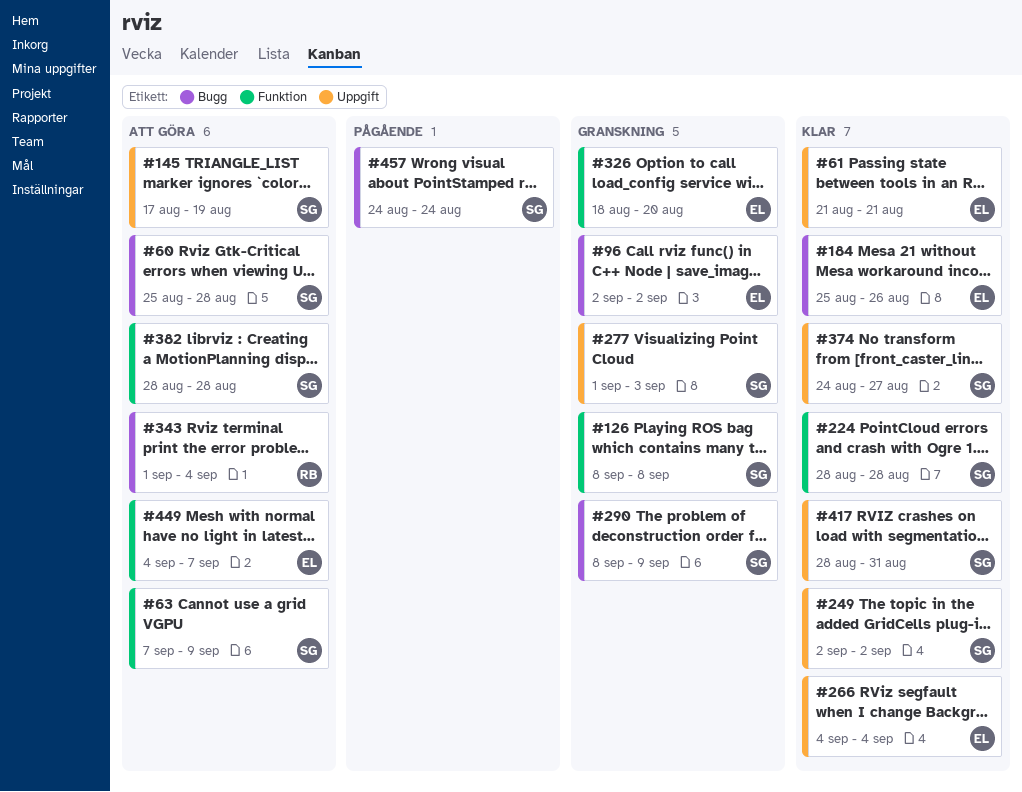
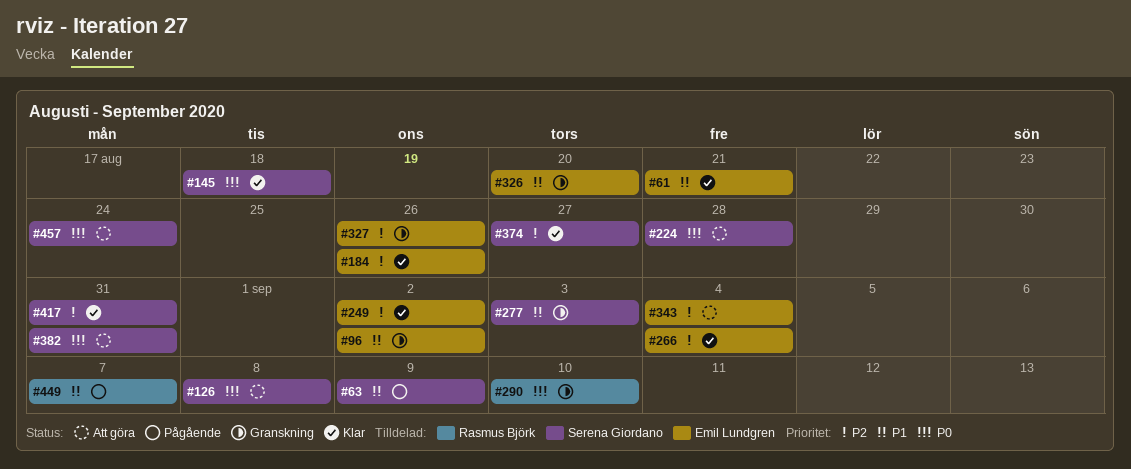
#60: present -> none
#63, status: Att göra -> Pågående
#126, status: Granskning -> Att göra
#145, status: Att göra -> Klar
#145, due: Aug 19 -> Aug 18
#224, status: Klar -> Att göra
#249, owner: Serena Giordano -> Emil Lundgren
#290, owner: Serena Giordano -> Rasmus Björk
#290, due: Sep 9 -> Sep 10
#327: none -> present
#343, owner: Rasmus Björk -> Emil Lundgren
#382, due: Aug 28 -> Aug 31
#449, status: Att göra -> Pågående
#449, owner: Emil Lundgren -> Rasmus Björk
#457, status: Pågående -> Att göra

